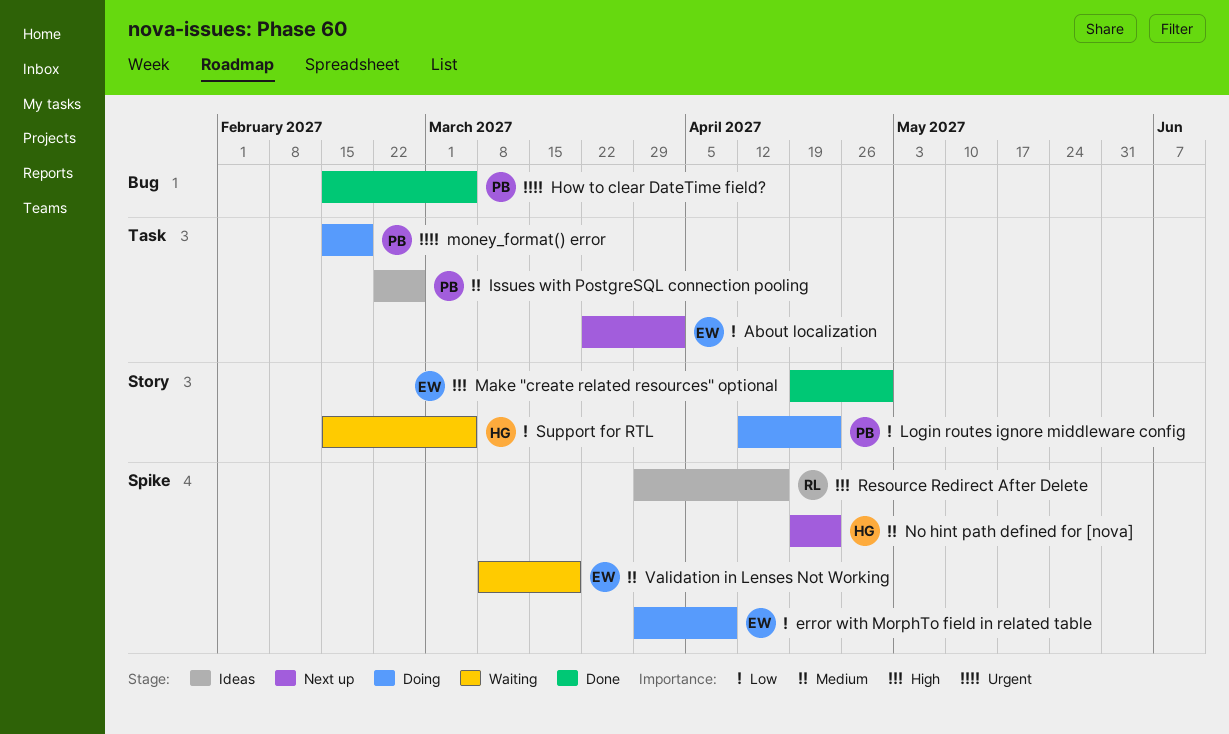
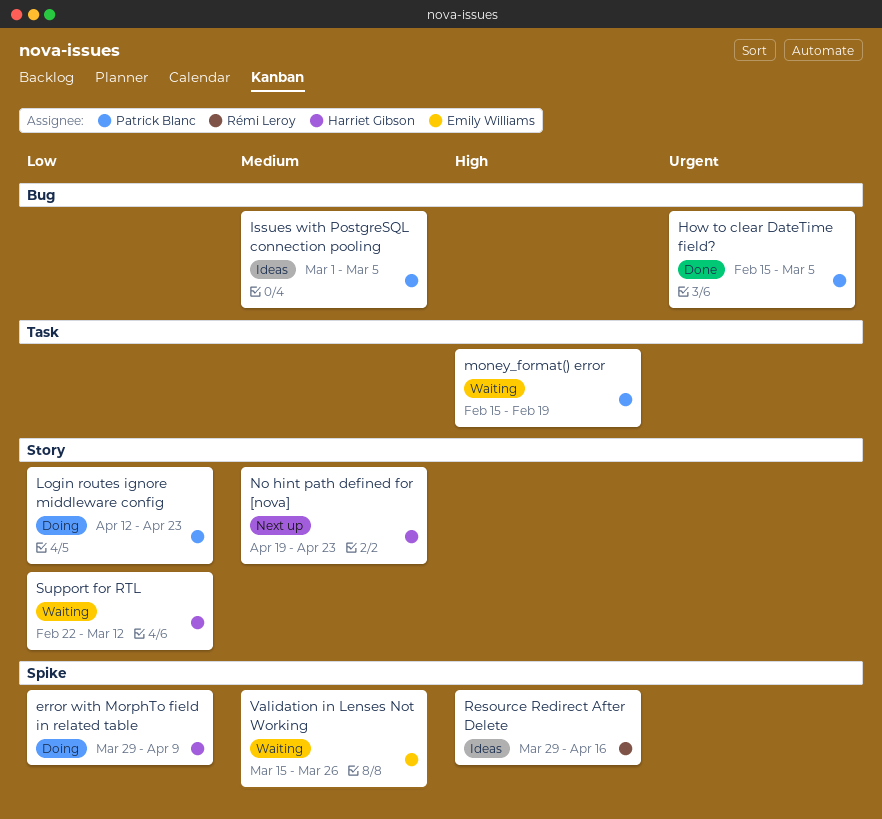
About localization: present -> none
error with MorphTo field in related table, owner: Emily Williams -> Harriet Gibson
Issues with PostgreSQL connection pooling, label: Task -> Bug
Issues with PostgreSQL connection pooling, start: Feb 22 -> Mar 1
Issues with PostgreSQL connection pooling, due: Feb 26 -> Mar 5
Make "create related resources" optional: present -> none
money_format() error, status: Doing -> Waiting
money_format() error, priority: Urgent -> High
No hint path defined for [nova], label: Spike -> Story
Support for RTL, start: Feb 15 -> Feb 22
Support for RTL, due: Mar 5 -> Mar 12
Validation in Lenses Not Working, start: Mar 8 -> Mar 15
Validation in Lenses Not Working, due: Mar 19 -> Mar 26

